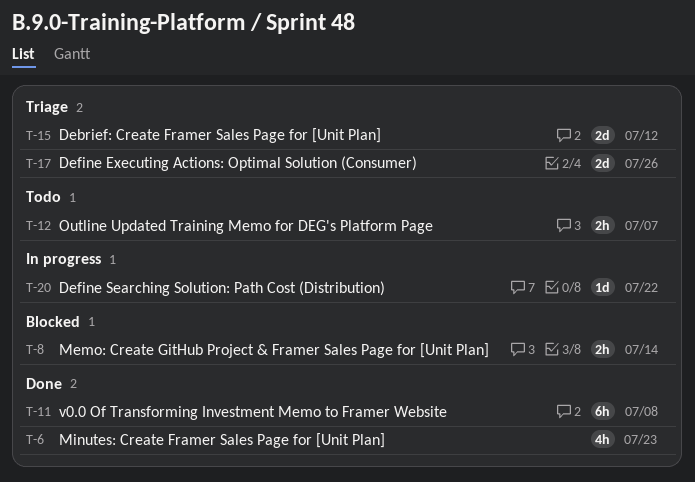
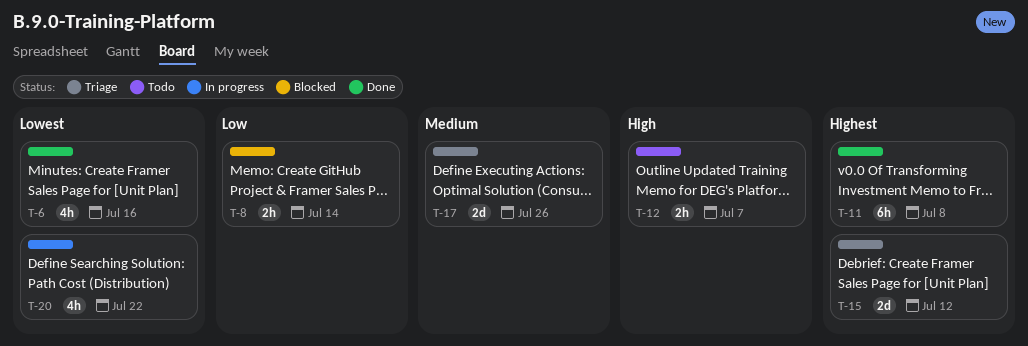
T-6, due: Jul 23 -> Jul 16
T-20, estimate: 1d -> 4h

